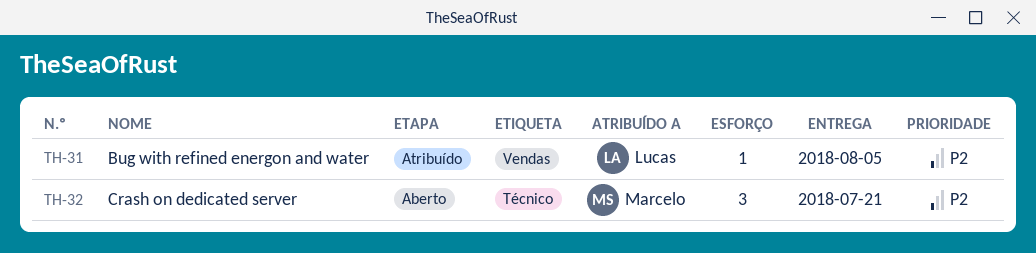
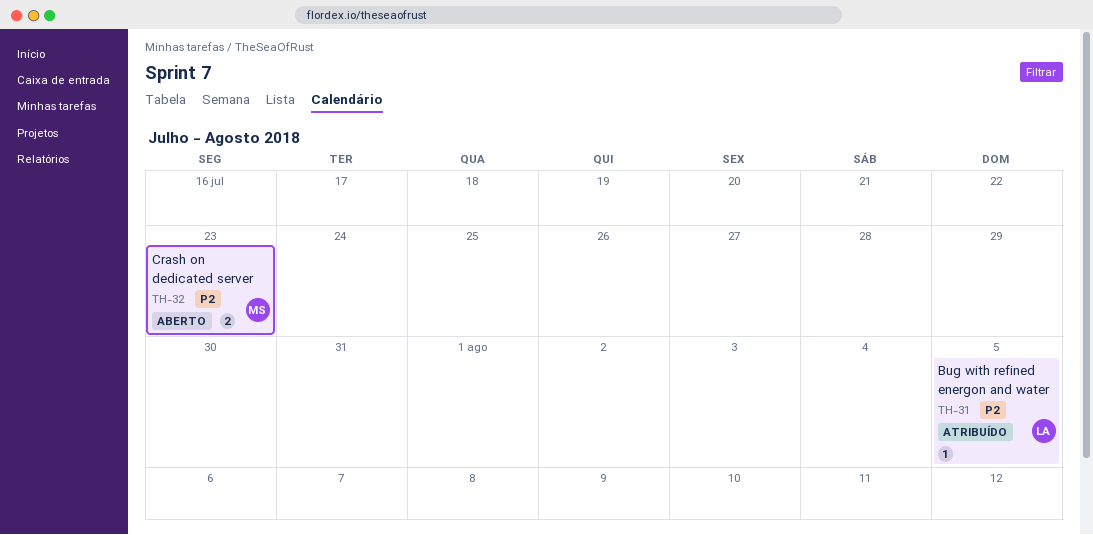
TH-32, estimate: 3 -> 2
TH-32, due: Jul 21 -> Jul 23

